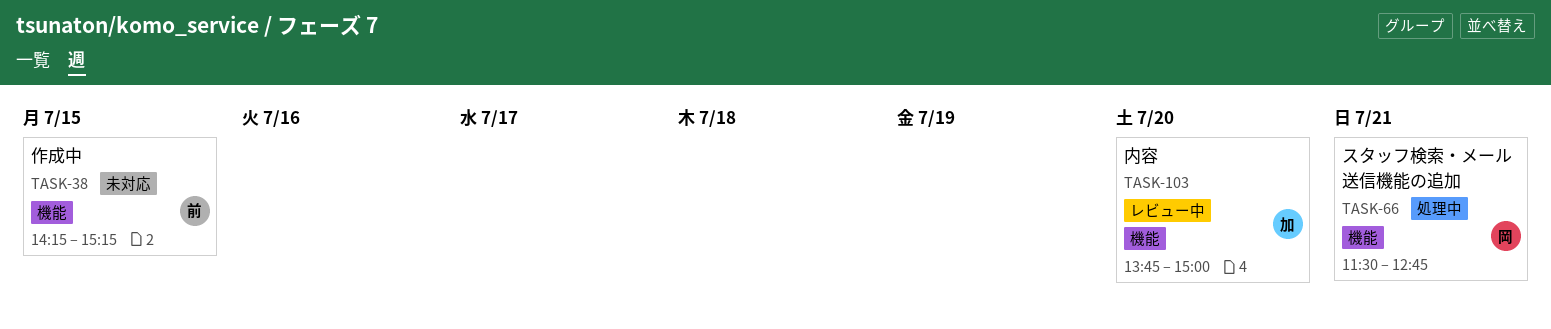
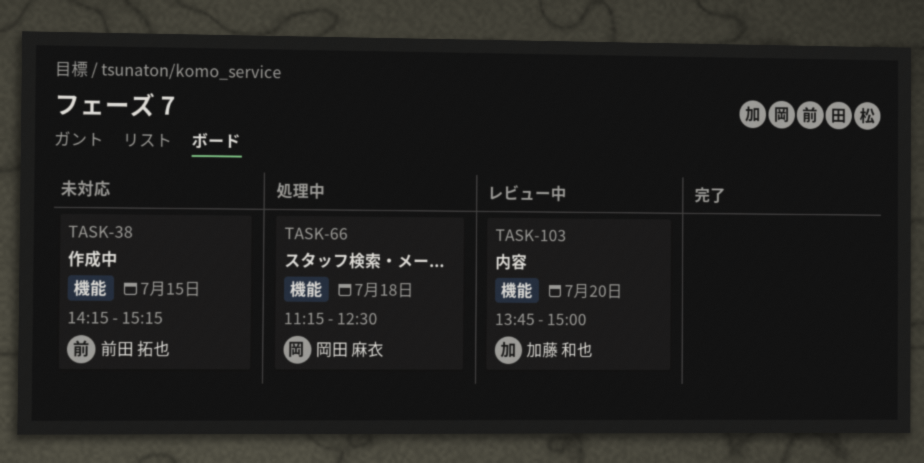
TASK-66, day: Jul 21 -> Jul 18
TASK-66, begins: 11:30 -> 11:15
TASK-66, ends: 12:45 -> 12:30

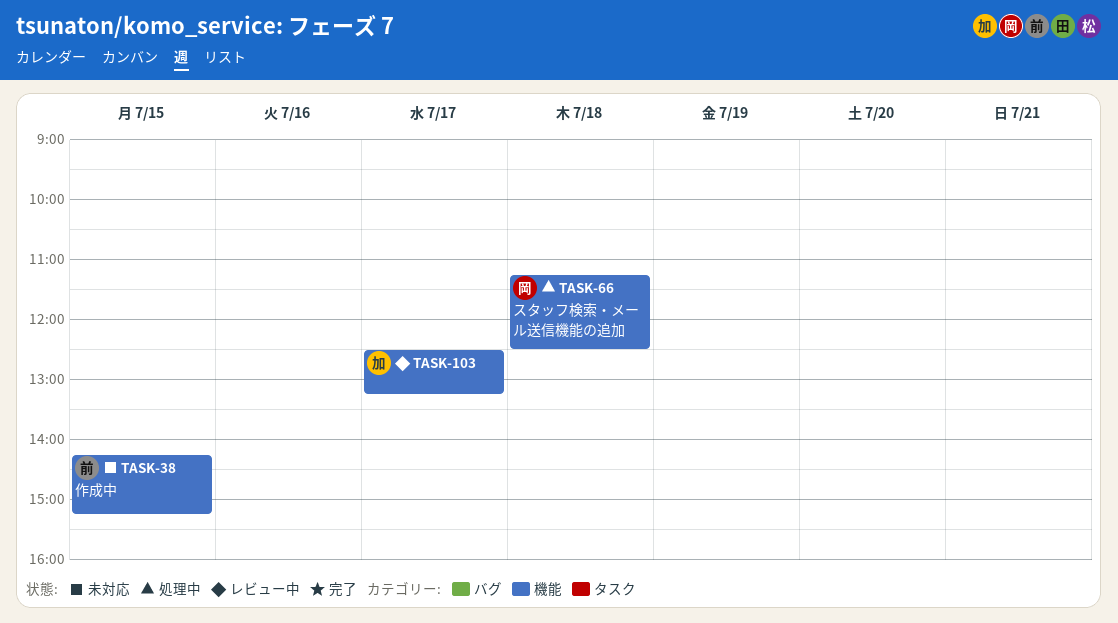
TASK-103, day: Jul 20 -> Jul 17
TASK-103, begins: 13:45 -> 12:30
TASK-103, ends: 15:00 -> 13:15

